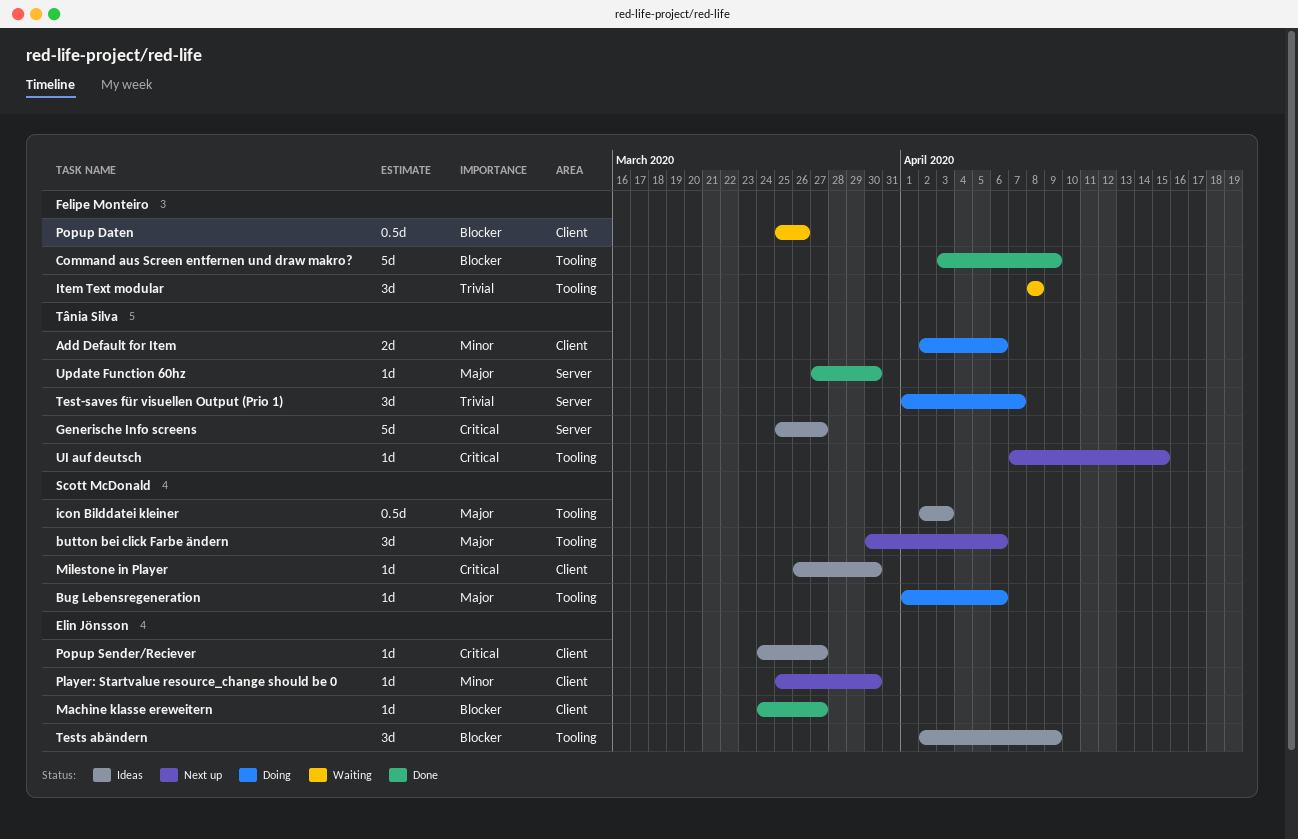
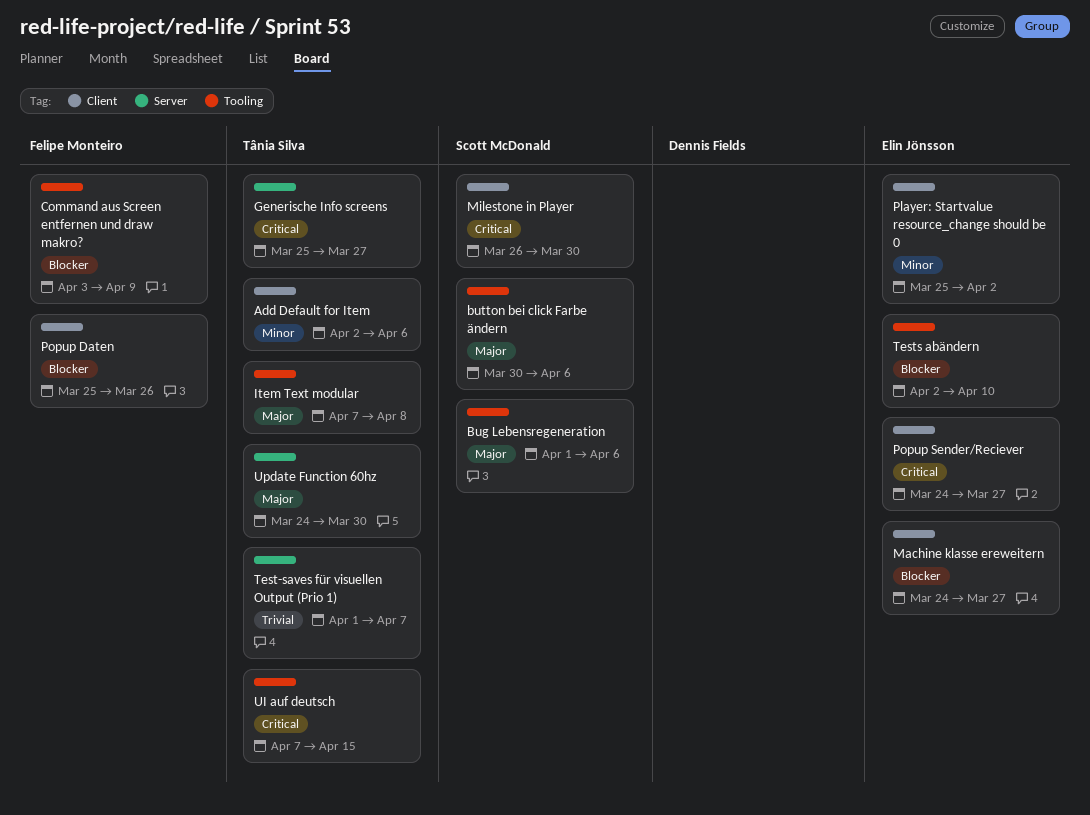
icon Bilddatei kleiner: present -> none
Item Text modular, owner: Felipe Monteiro -> Tânia Silva
Item Text modular, priority: Trivial -> Major
Item Text modular, start: Apr 8 -> Apr 7
Player: Startvalue resource_change should be 0, due: Mar 30 -> Apr 2
Tests abändern, due: Apr 9 -> Apr 10
Update Function 60hz, start: Mar 27 -> Mar 24

